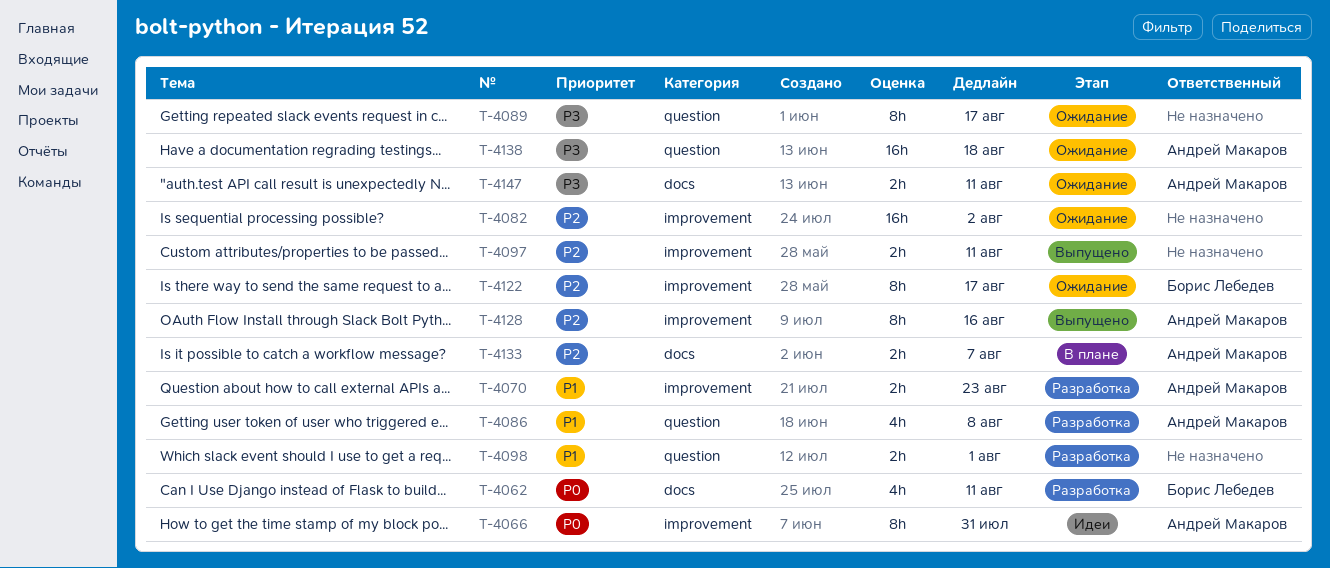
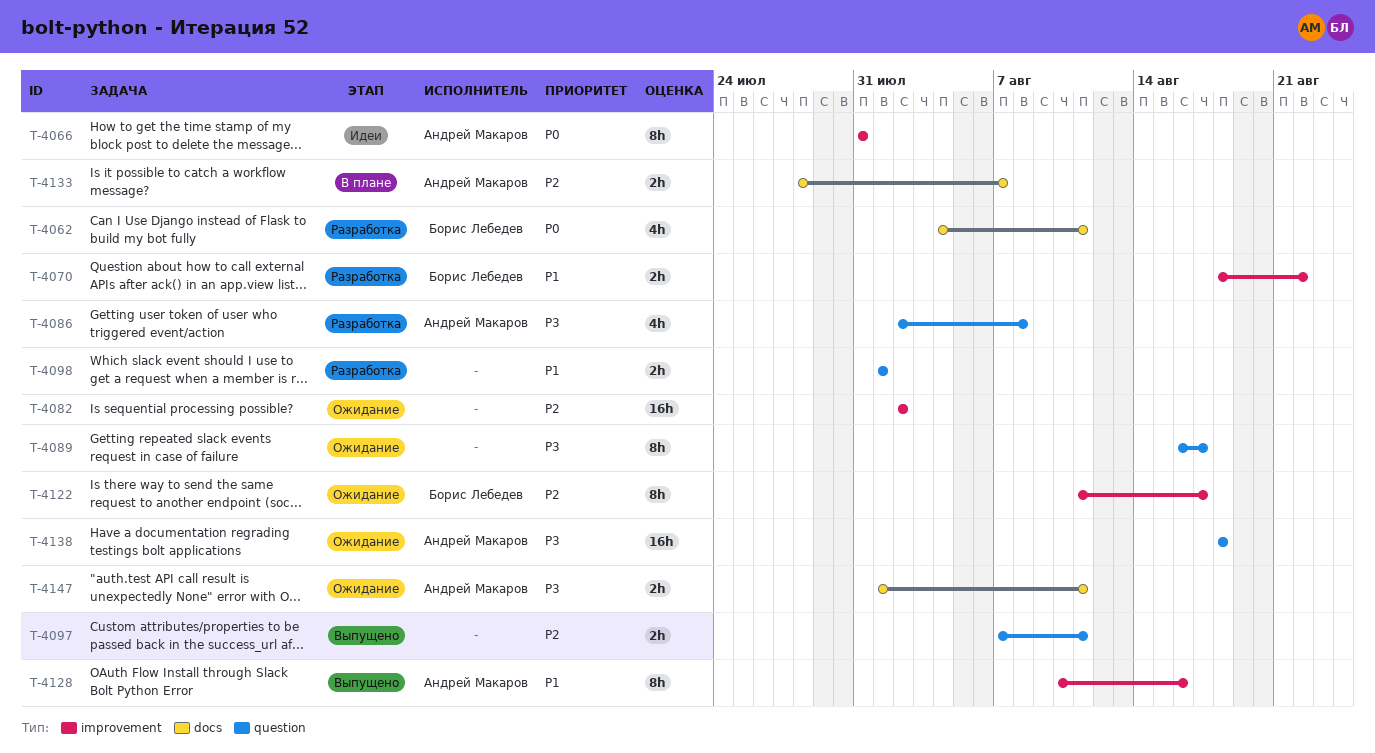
T-4070, owner: Андрей Макаров -> Борис Лебедев
T-4070, due: Aug 23 -> Aug 22
T-4086, priority: P1 -> P3
T-4097, label: improvement -> question
T-4128, priority: P2 -> P1

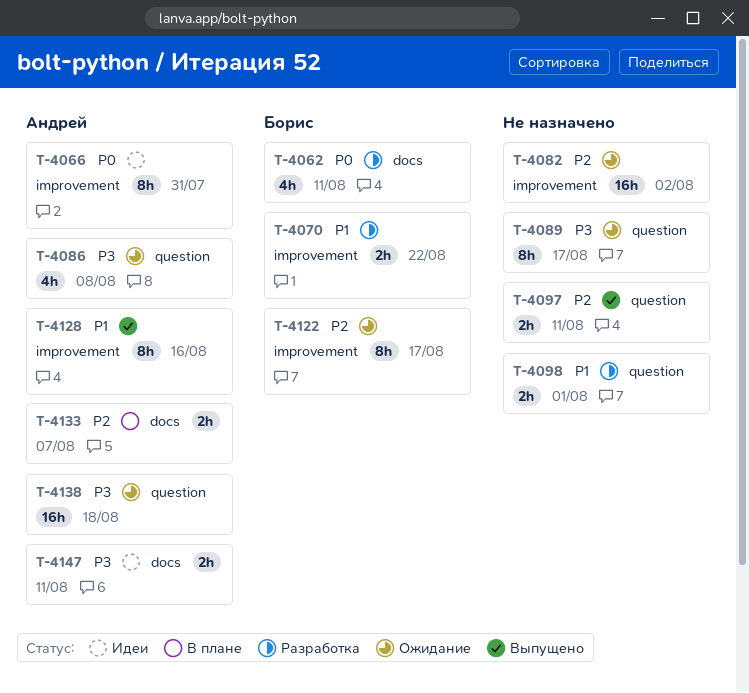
T-4086, status: Разработка -> Ожидание
T-4147, status: Ожидание -> Идеи

